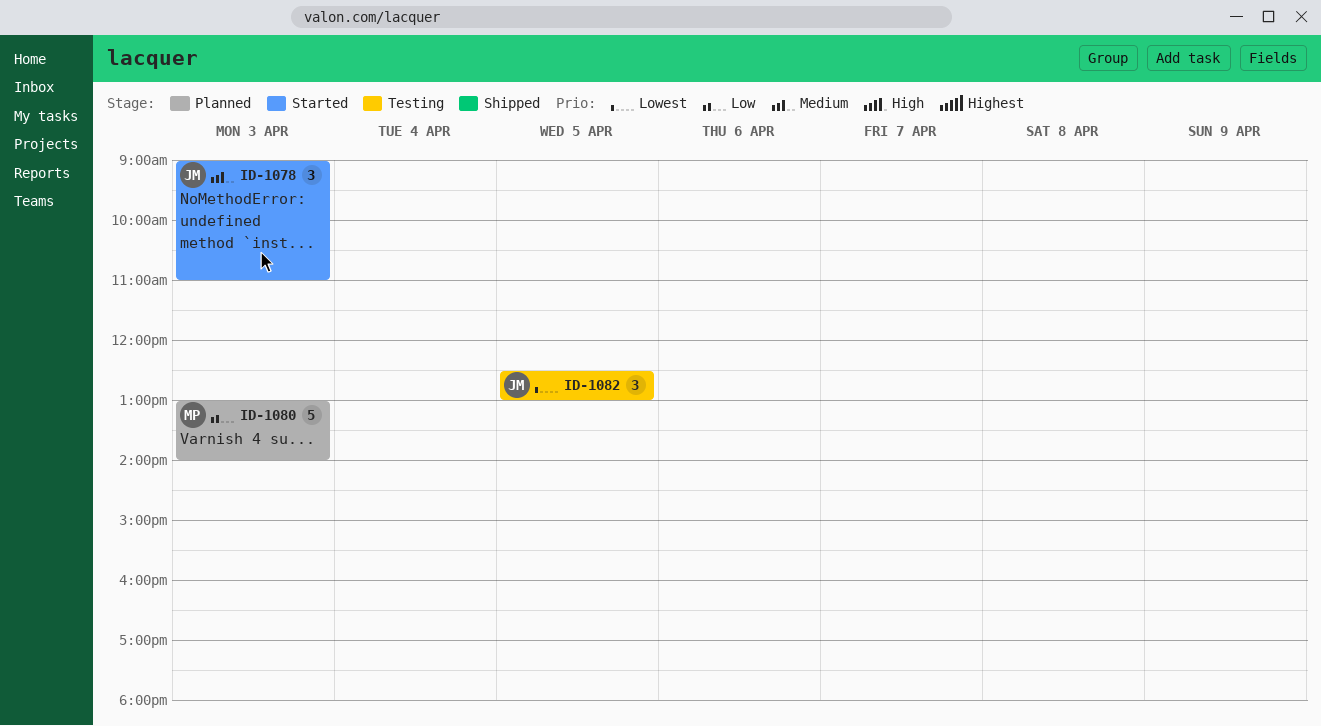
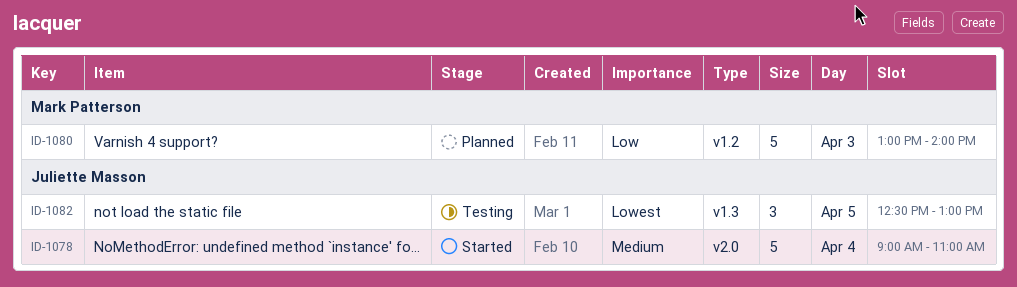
ID-1078, estimate: 3 -> 5
ID-1078, day: Apr 3 -> Apr 4

